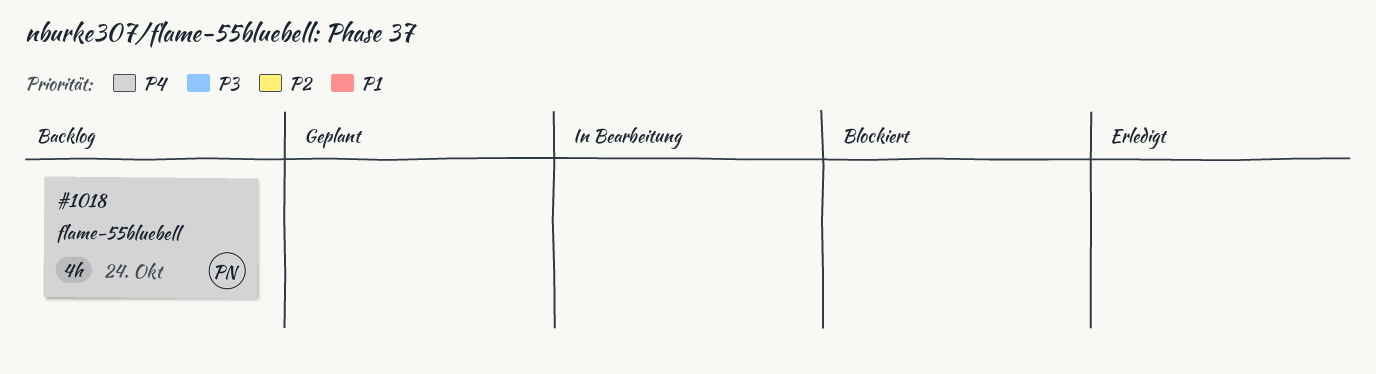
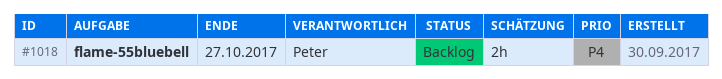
#1018, estimate: 4h -> 2h
#1018, due: Oct 24 -> Oct 27

